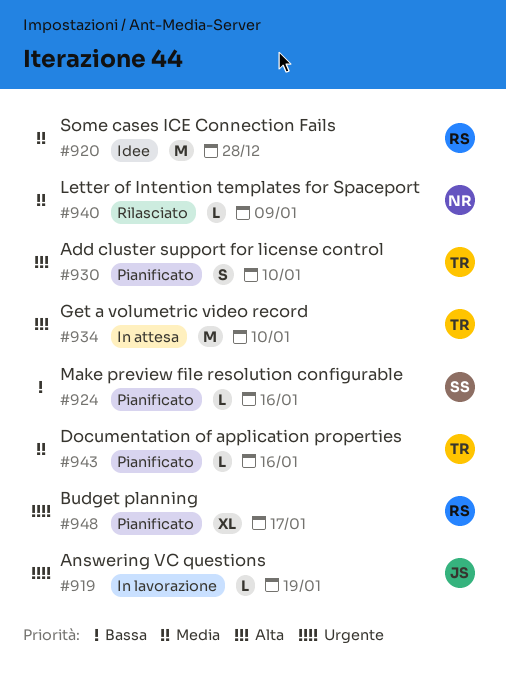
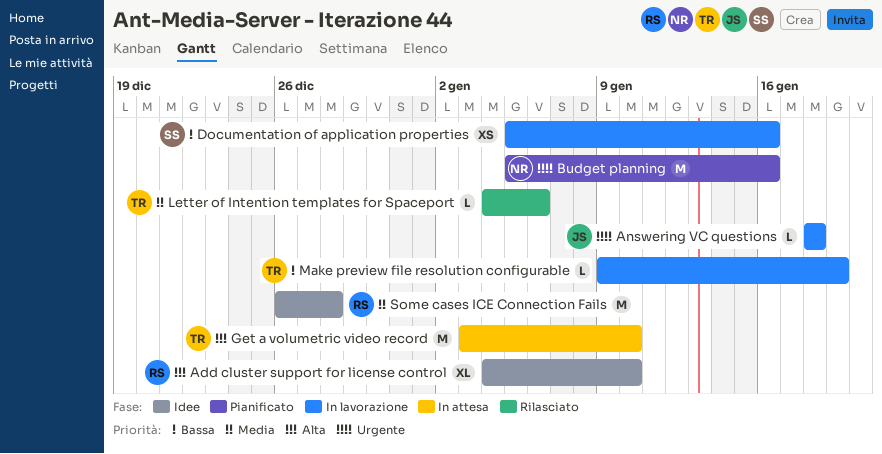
Add cluster support for license control, status: Pianificato -> Idee
Add cluster support for license control, owner: TR -> RS
Add cluster support for license control, estimate: S -> XL
Answering VC questions, due: Jan 19 -> Jan 18
Budget planning, owner: RS -> NR
Budget planning, estimate: XL -> M
Budget planning, due: Jan 17 -> Jan 16
Documentation of application properties, status: Pianificato -> In lavorazione
Documentation of application properties, owner: TR -> SS
Documentation of application properties, priority: Media -> Bassa
Documentation of application properties, estimate: L -> XS
Letter of Intention templates for Spaceport, owner: NR -> TR
Letter of Intention templates for Spaceport, due: Jan 9 -> Jan 6
Make preview file resolution configurable, status: Pianificato -> In lavorazione
Make preview file resolution configurable, owner: SS -> TR
Make preview file resolution configurable, due: Jan 16 -> Jan 19

